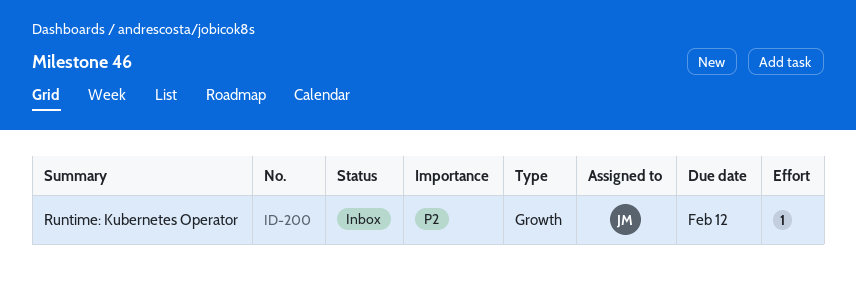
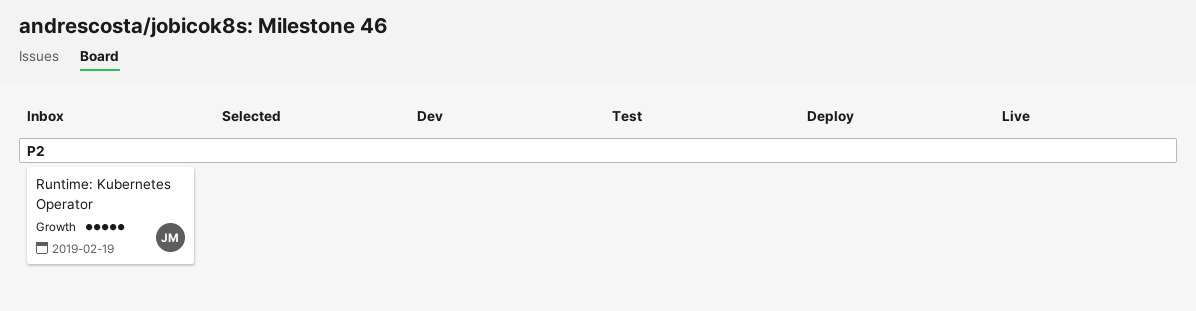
Runtime: Kubernetes Operator, estimate: 1 -> 5
Runtime: Kubernetes Operator, due: Feb 12 -> Feb 19

